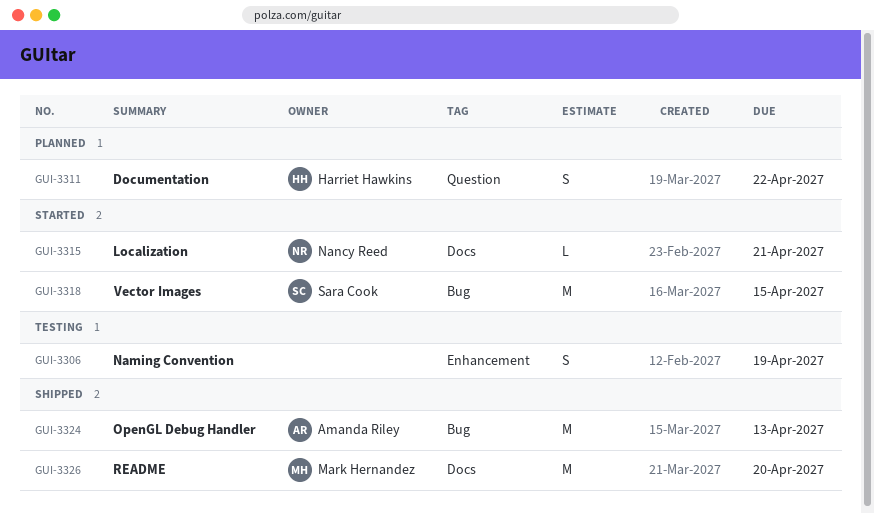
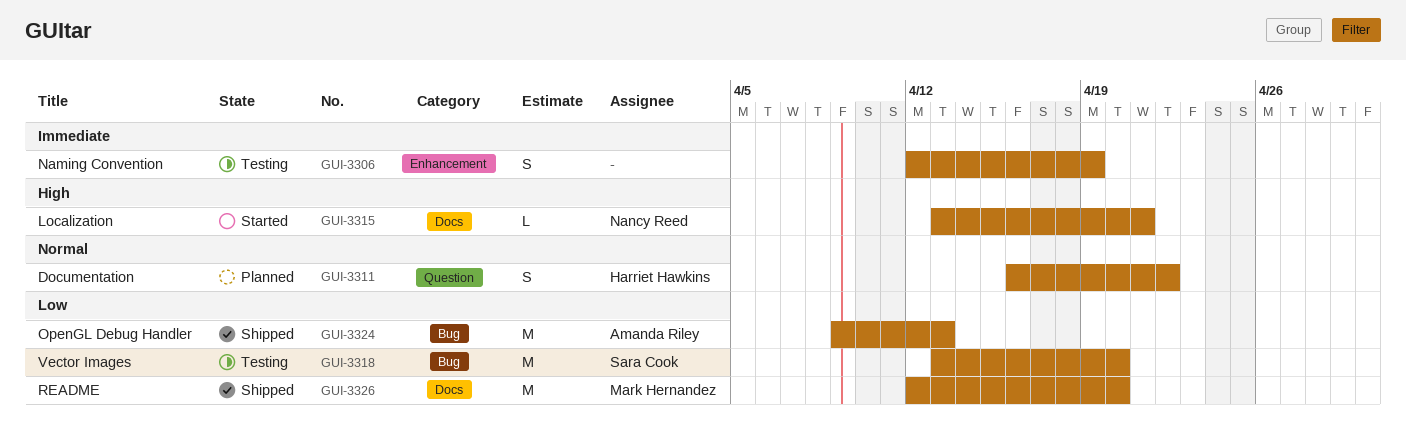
GUI-3318, status: Started -> Testing
GUI-3318, due: Apr 15 -> Apr 20

